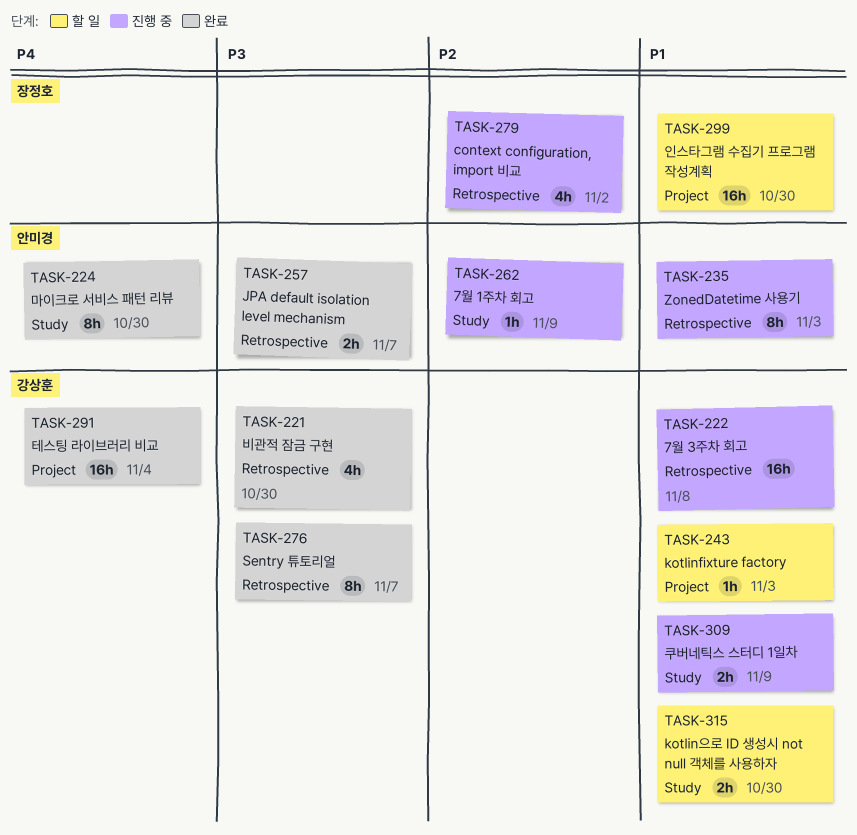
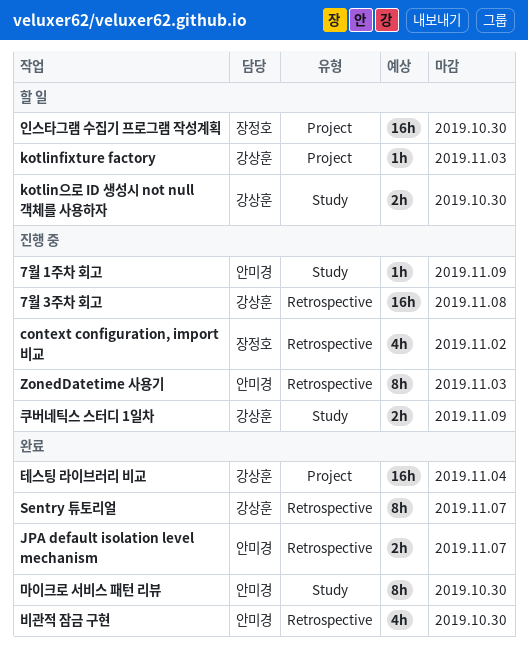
비관적 잠금 구현, owner: 강상훈 -> 안미경

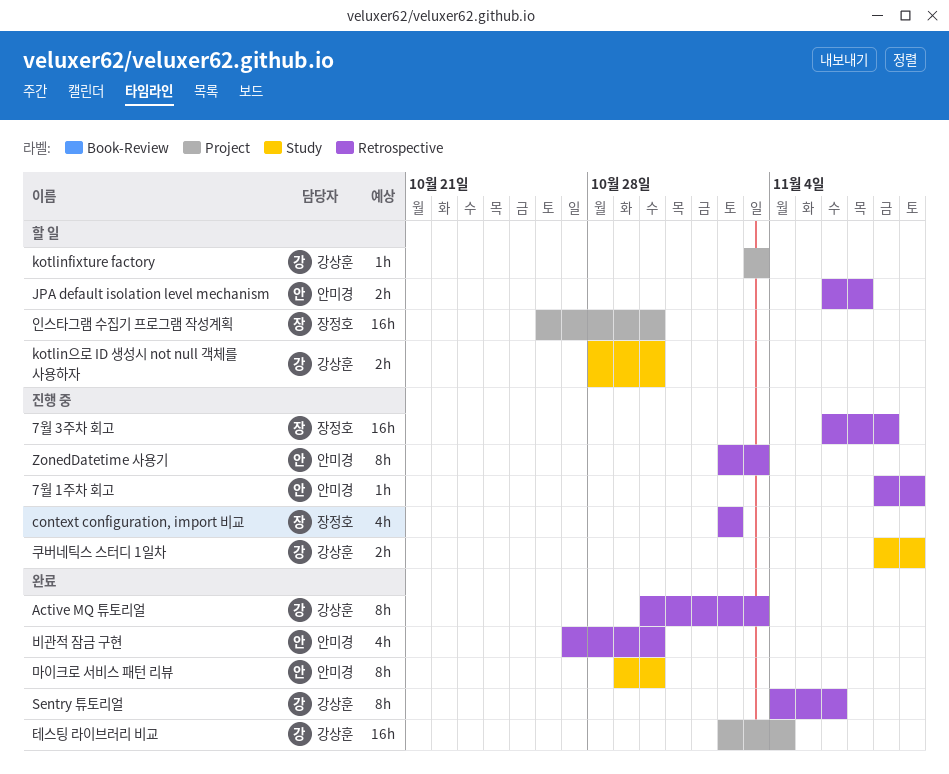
7월 1주차 회고, label: Study -> Retrospective
7월 3주차 회고, owner: 강상훈 -> 장정호
Active MQ 튜토리얼: none -> present
JPA default isolation level mechanism, status: 완료 -> 할 일
Sentry 튜토리얼, due: Nov 7 -> Nov 6

